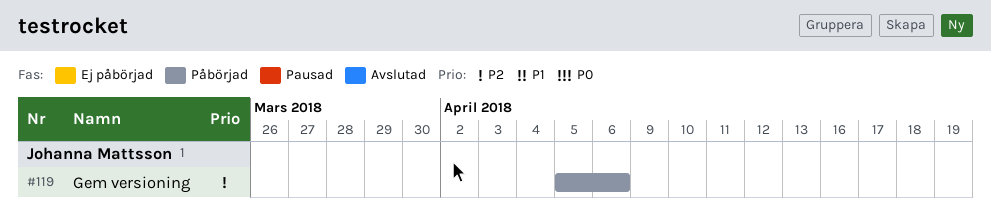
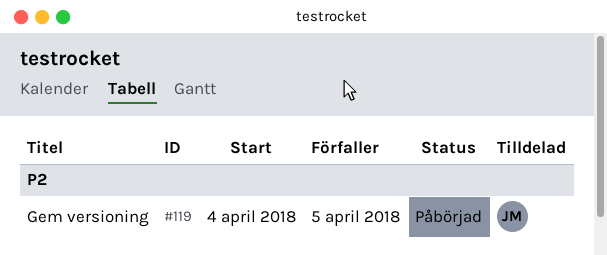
#119, start: Apr 5 -> Apr 4
#119, due: Apr 6 -> Apr 5

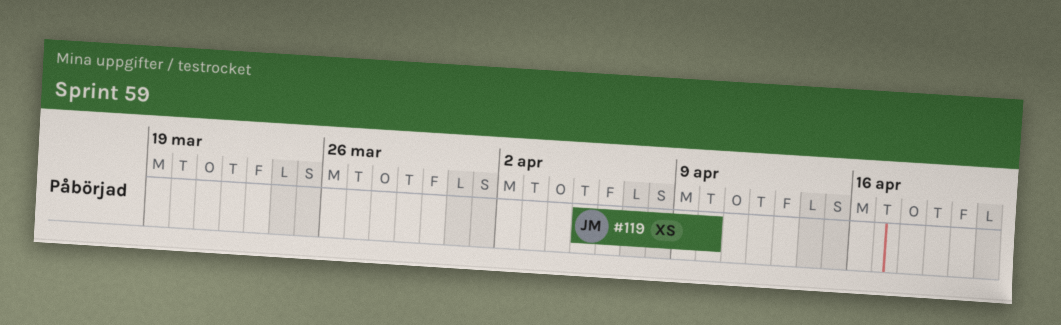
#119, start: Apr 4 -> Apr 5
#119, due: Apr 5 -> Apr 10

